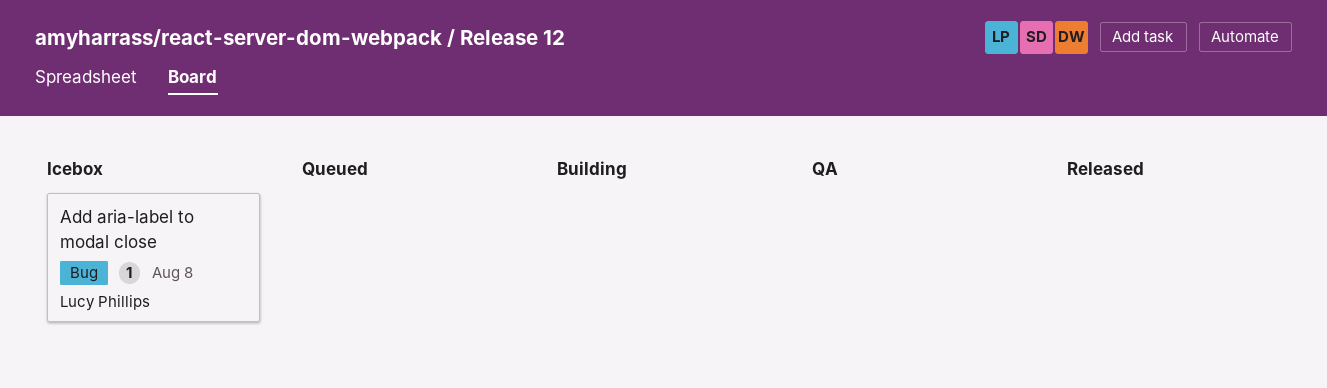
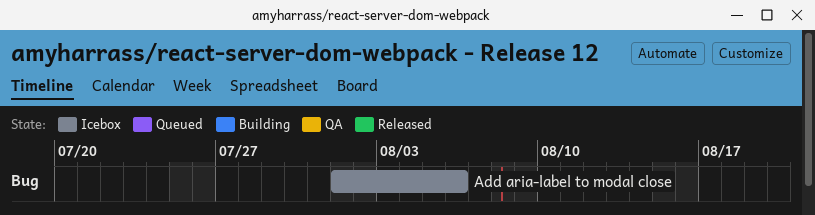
Add aria-label to modal close, due: Aug 8 -> Aug 6

